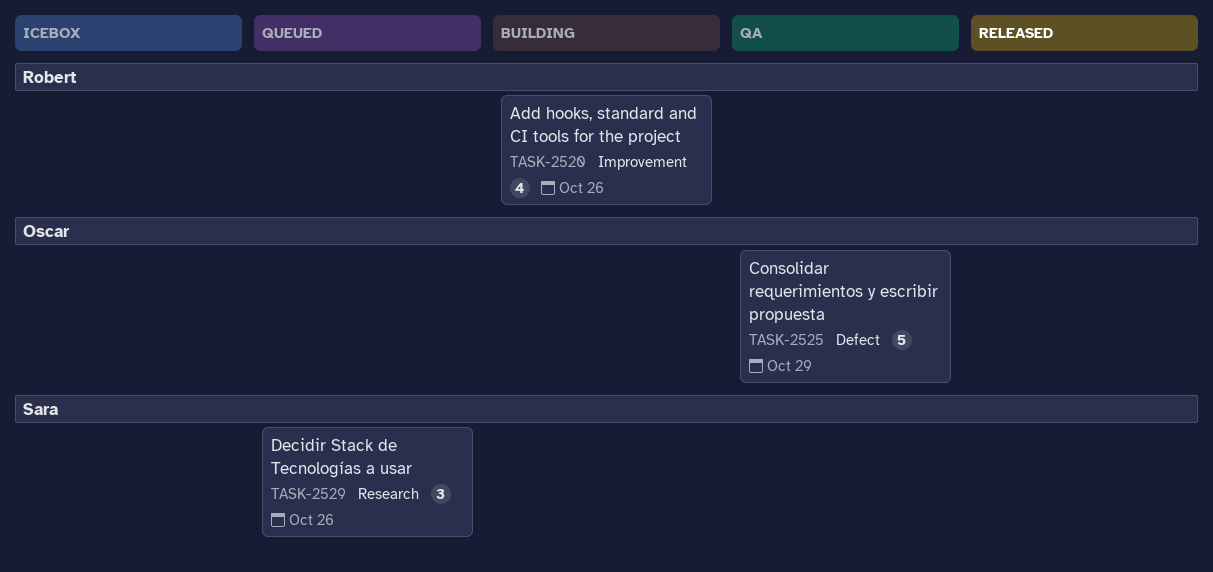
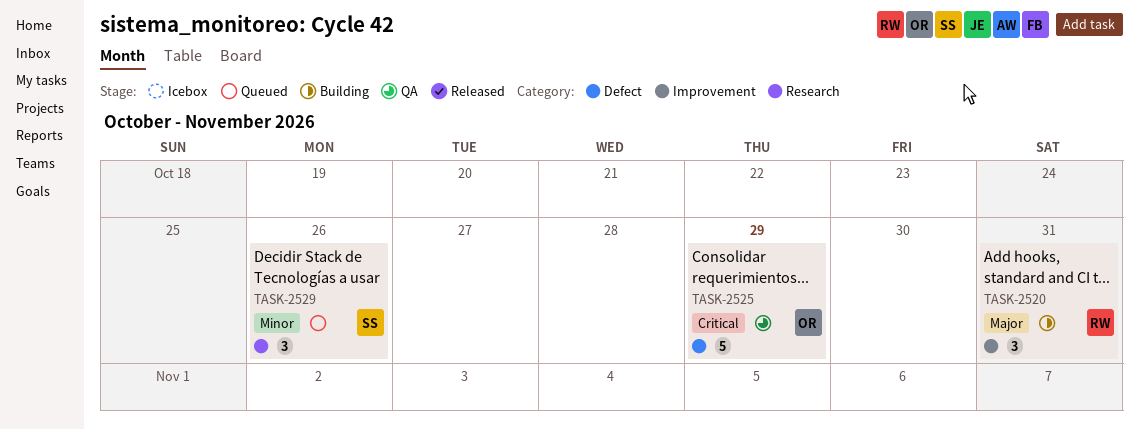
TASK-2520, estimate: 4 -> 3
TASK-2520, due: Oct 26 -> Oct 31

